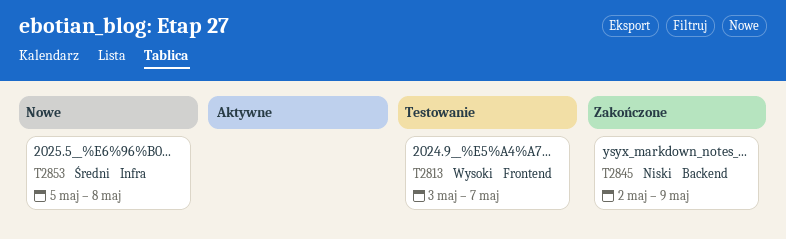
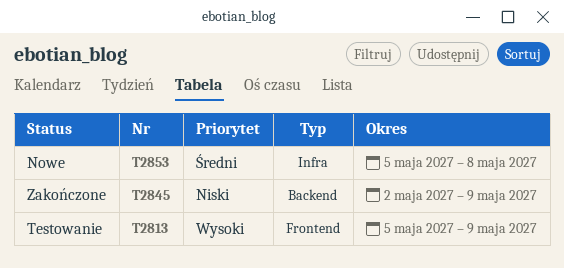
T2813, start: May 3 -> May 5
T2813, due: May 7 -> May 9

